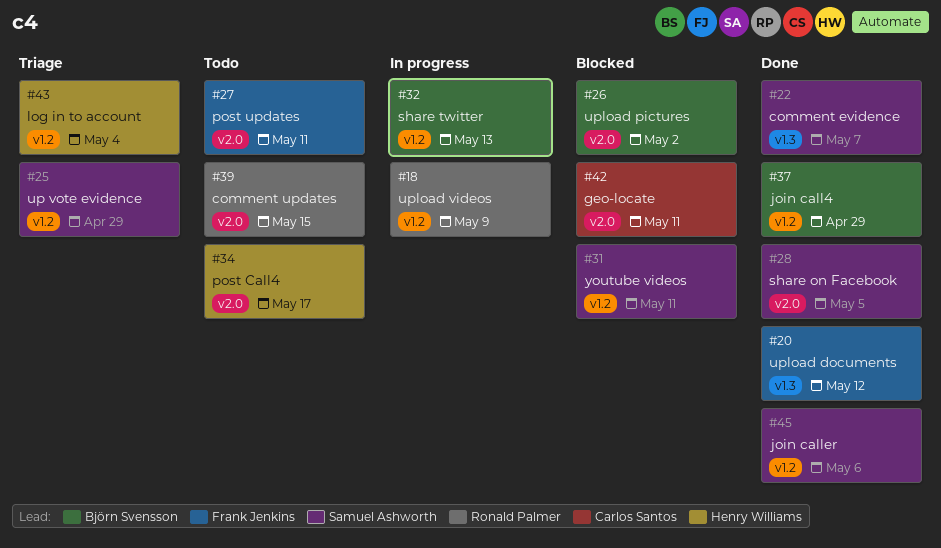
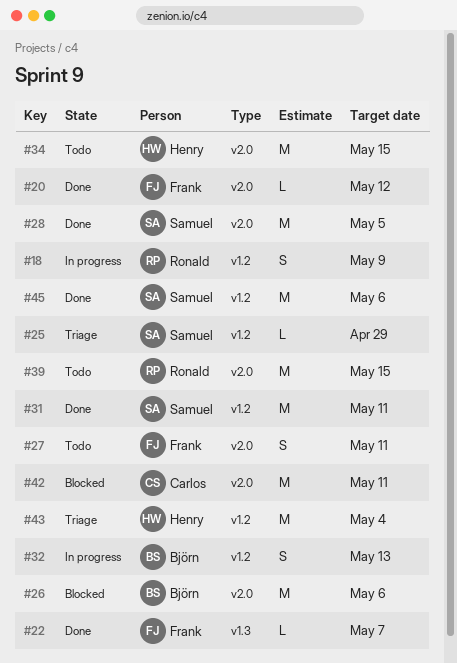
#20, label: v1.3 -> v2.0
#22, owner: Samuel Ashworth -> Frank Jenkins
#26, due: May 2 -> May 6
#31, status: Blocked -> Done
#34, due: May 17 -> May 15
#37: present -> none

